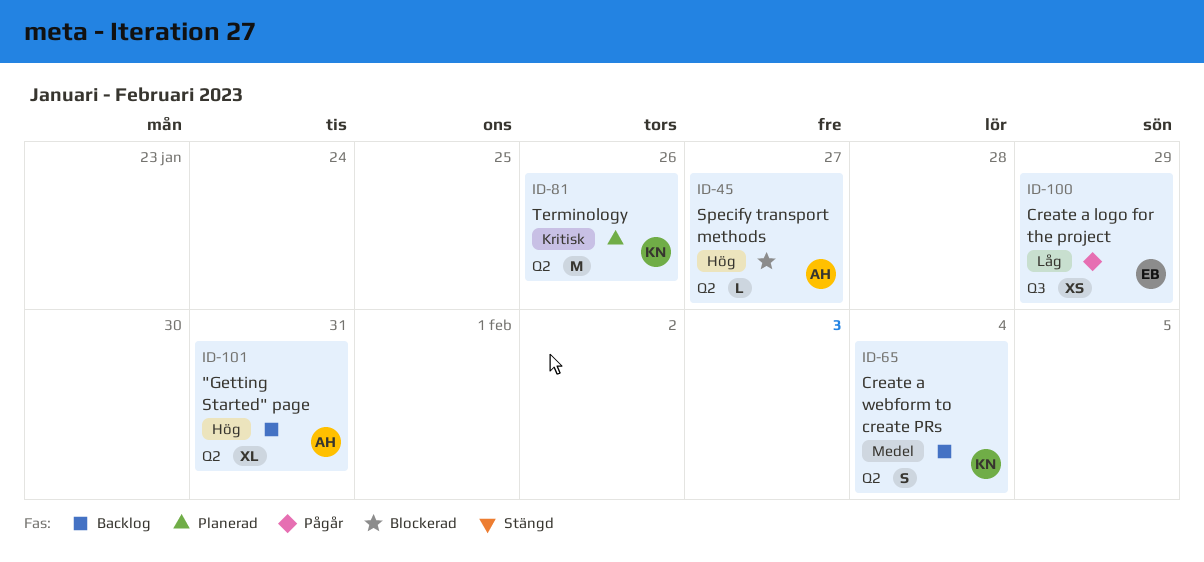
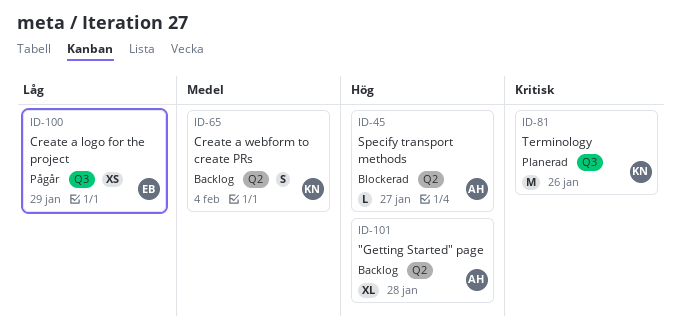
ID-81, label: Q2 -> Q3
ID-101, due: Jan 31 -> Jan 28

